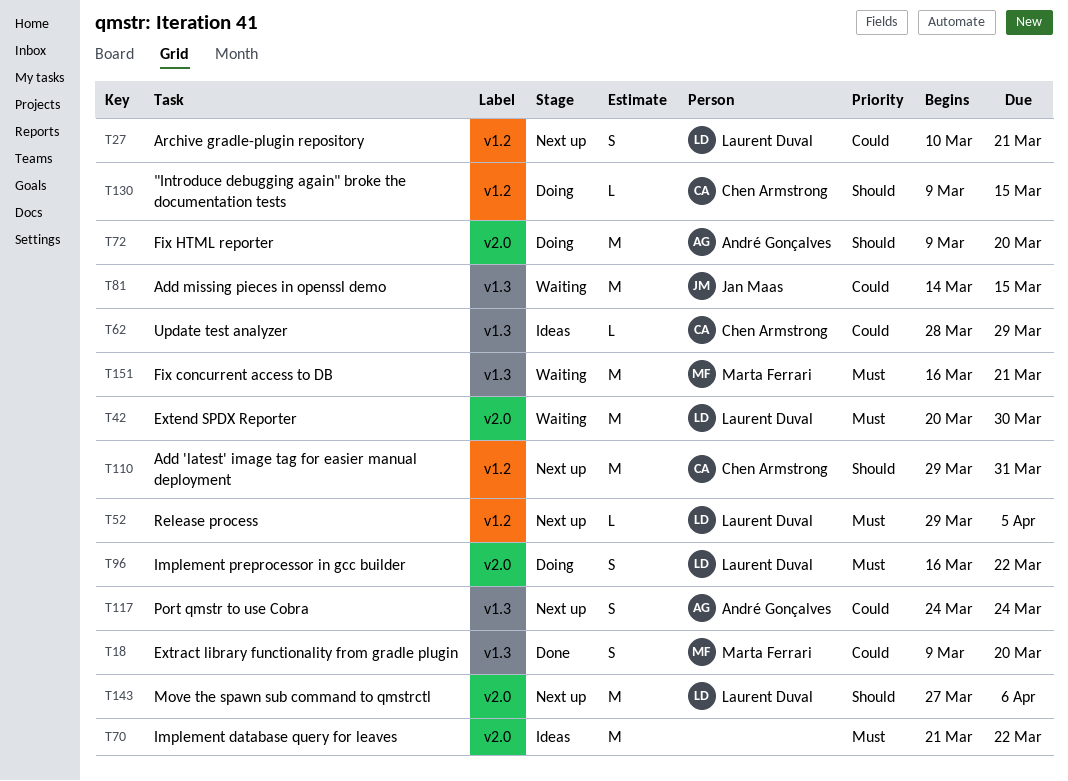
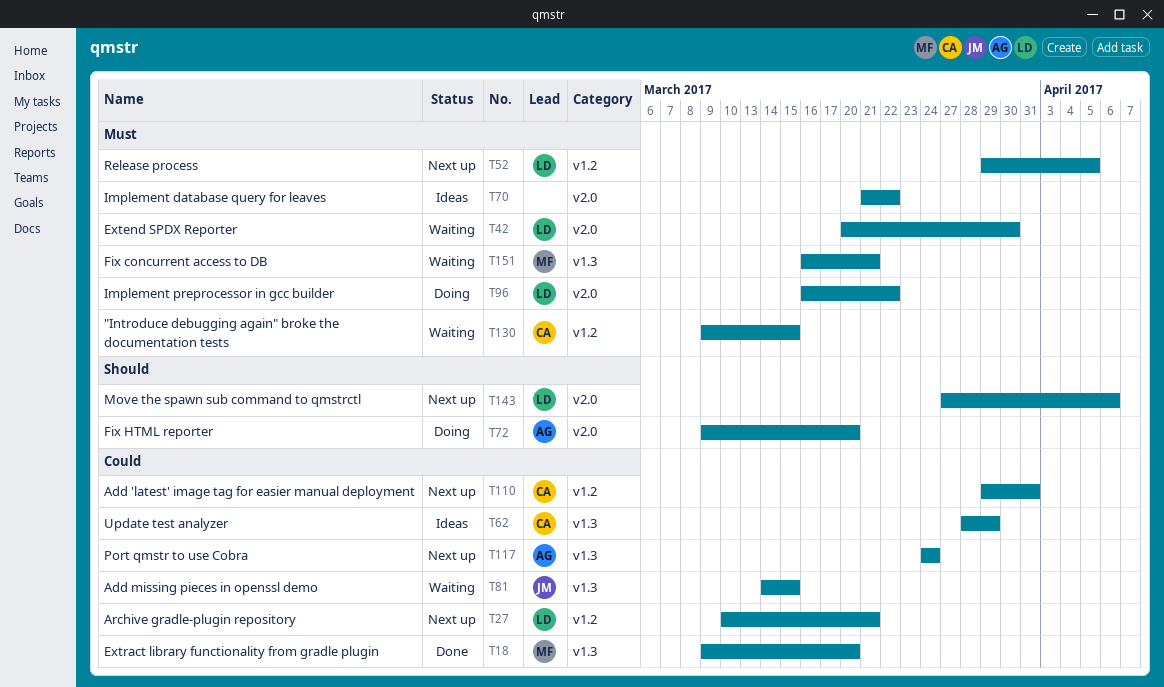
T110, priority: Should -> Could
T130, status: Doing -> Waiting
T130, priority: Should -> Must

